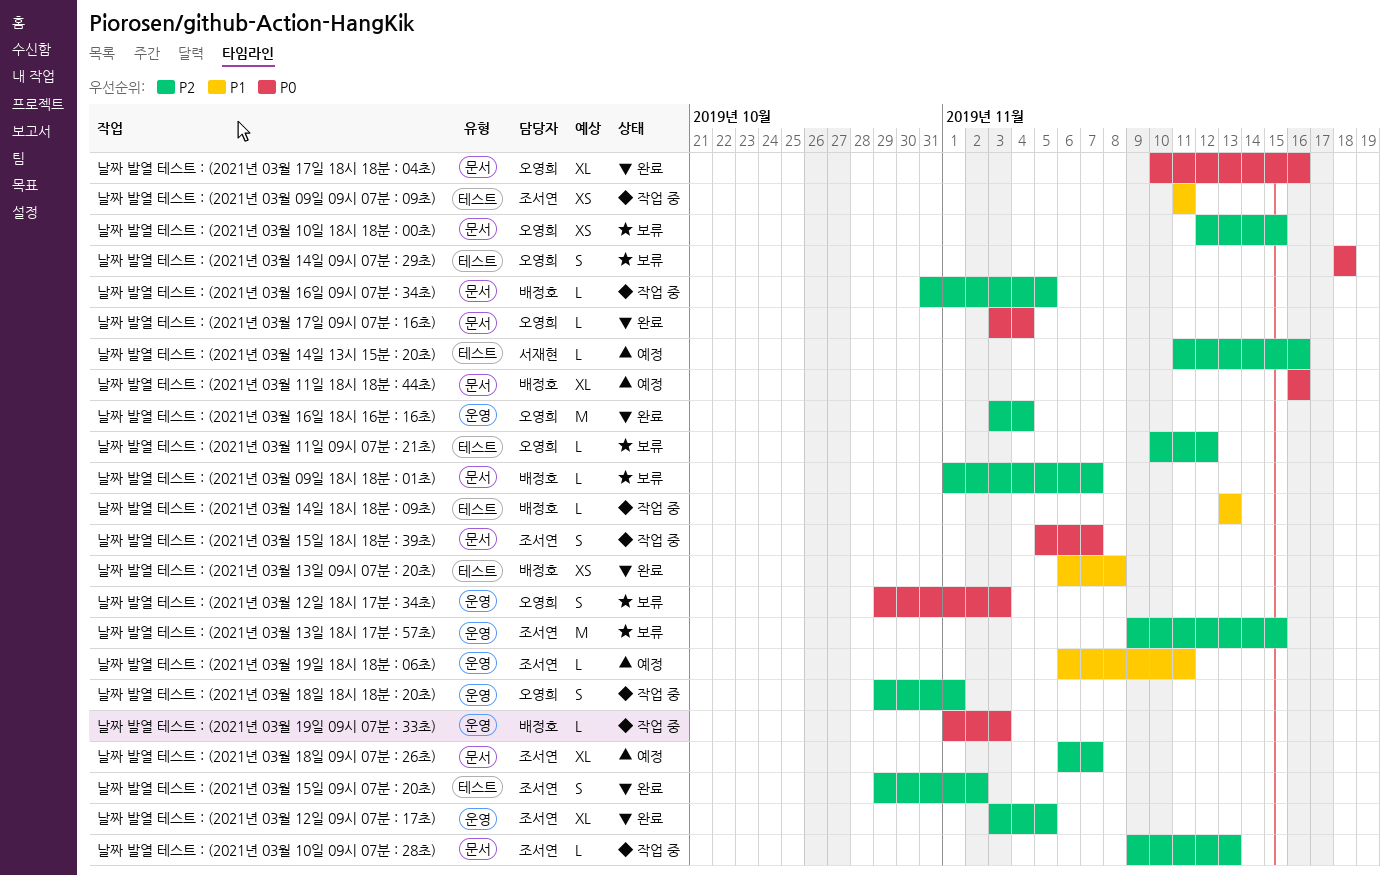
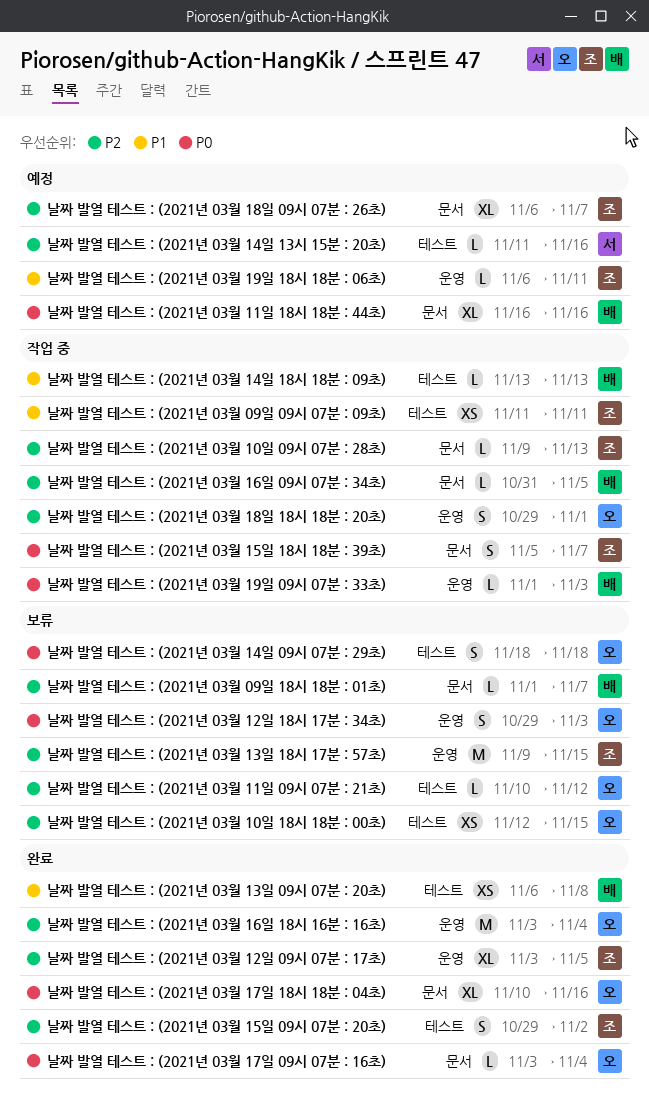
날짜 발열 테스트 : (2021년 03월 10일 18시 18분 : 00초), label: 문서 -> 테스트

